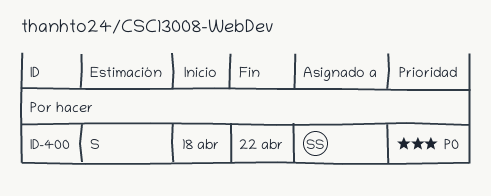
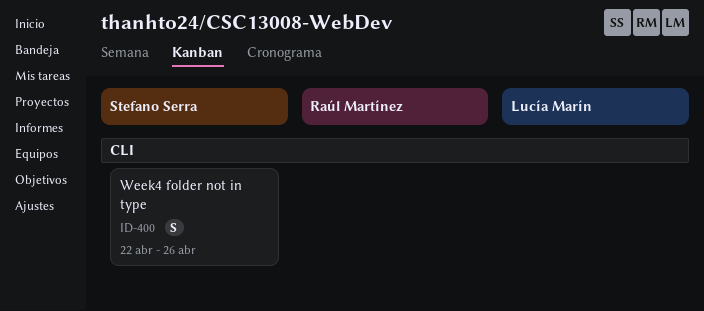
ID-400, start: Apr 18 -> Apr 22
ID-400, due: Apr 22 -> Apr 26

